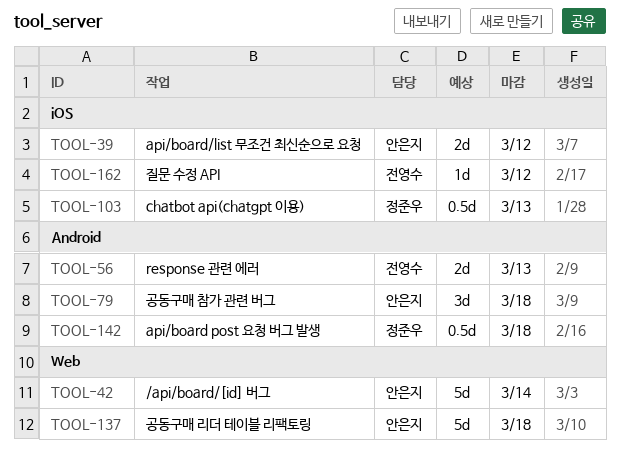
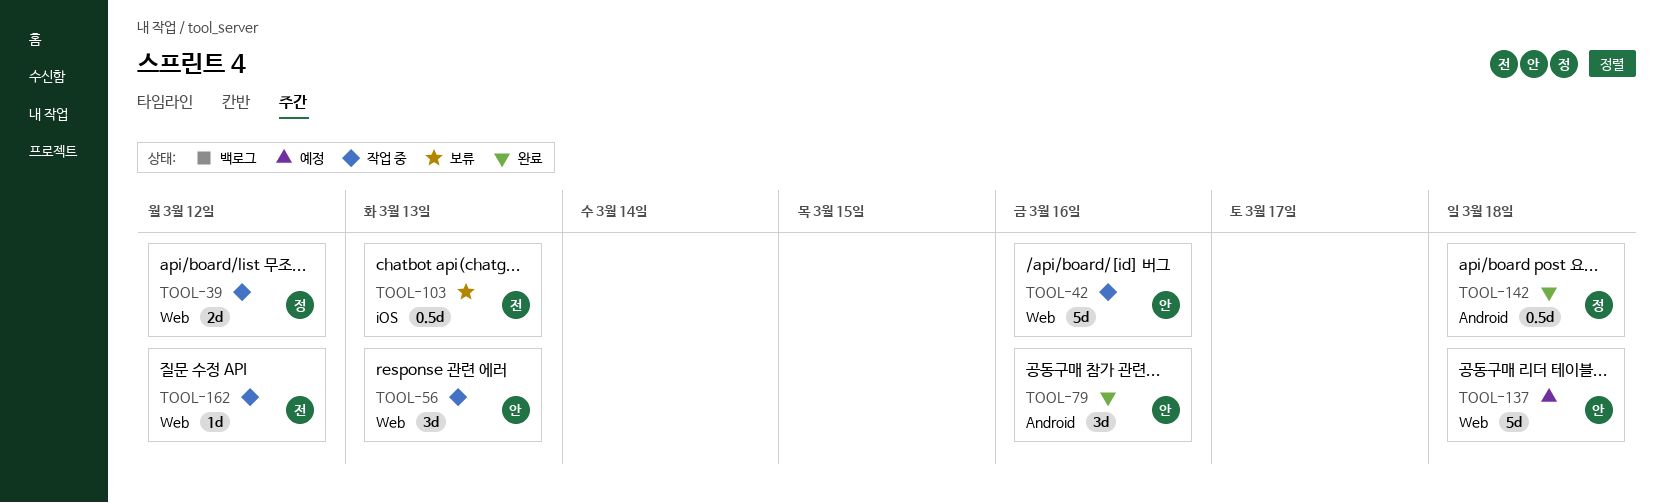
TOOL-39, owner: 안은지 -> 정준우
TOOL-39, label: iOS -> Web
TOOL-42, due: Mar 14 -> Mar 16
TOOL-56, owner: 전영수 -> 안은지
TOOL-56, label: Android -> Web
TOOL-56, estimate: 2d -> 3d
TOOL-79, due: Mar 18 -> Mar 16
TOOL-103, owner: 정준우 -> 전영수
TOOL-162, label: iOS -> Web

